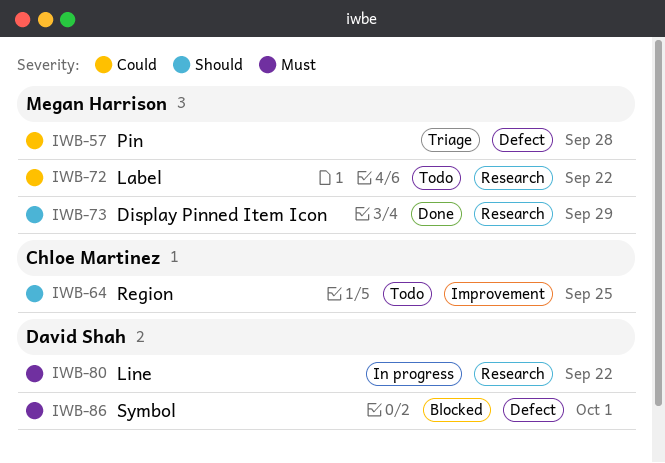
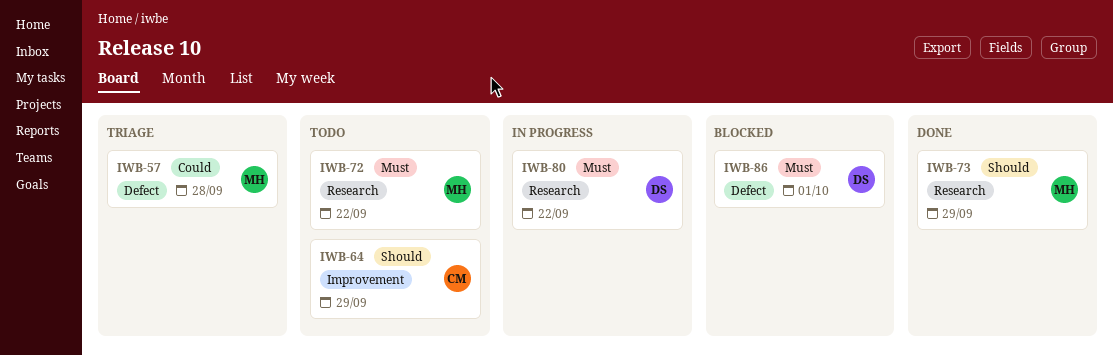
IWB-64, due: Sep 25 -> Sep 29
IWB-72, priority: Could -> Must

